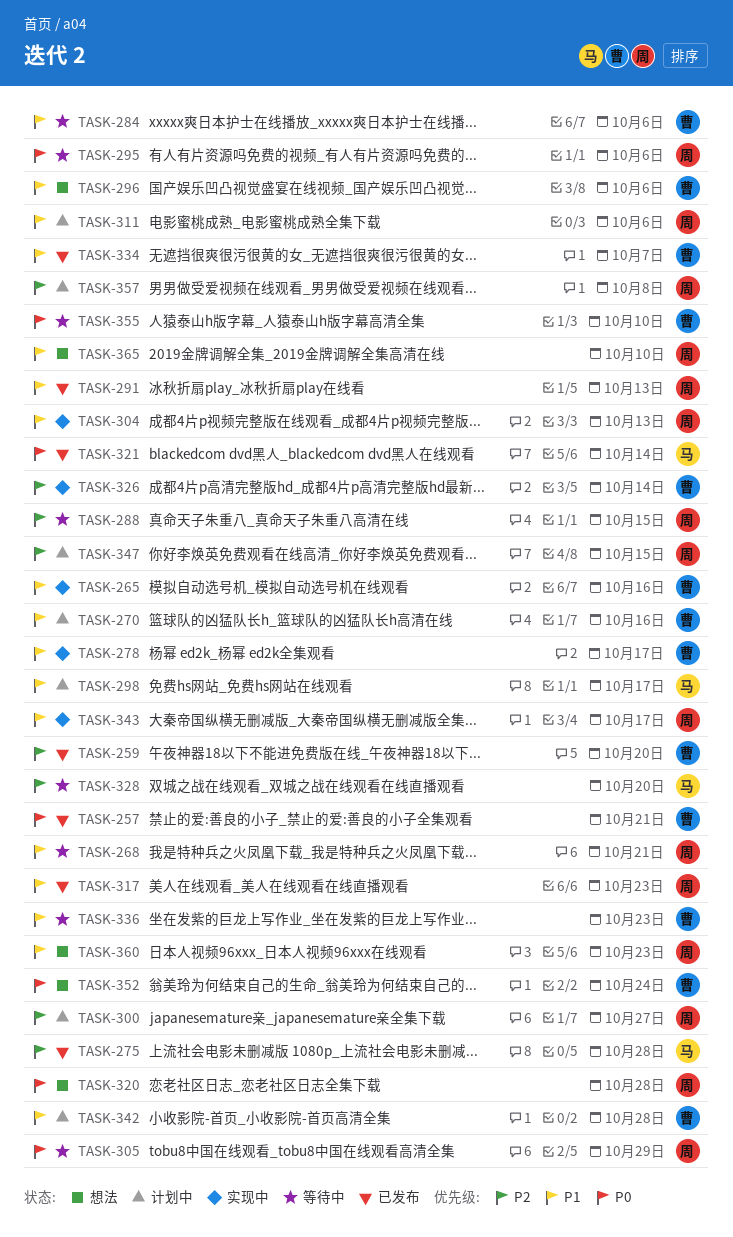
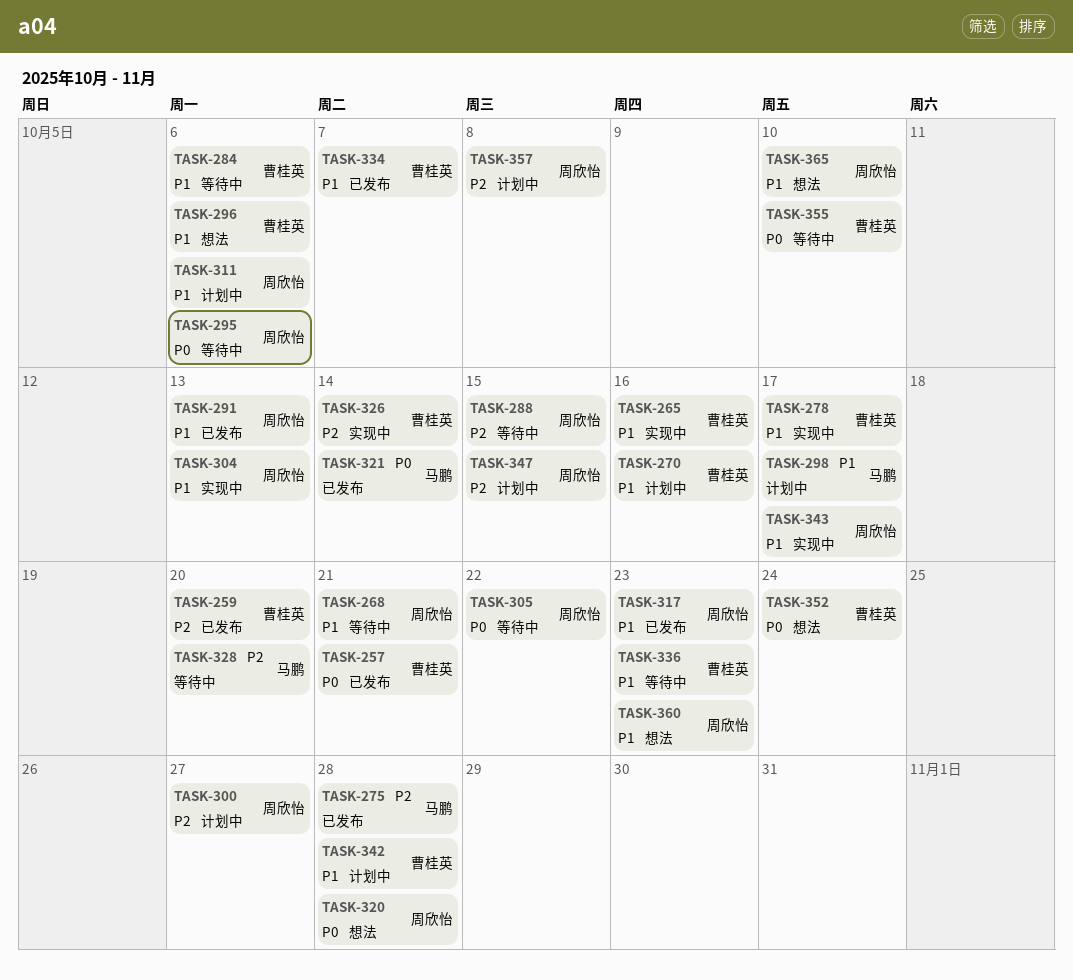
TASK-305, due: Oct 29 -> Oct 22

